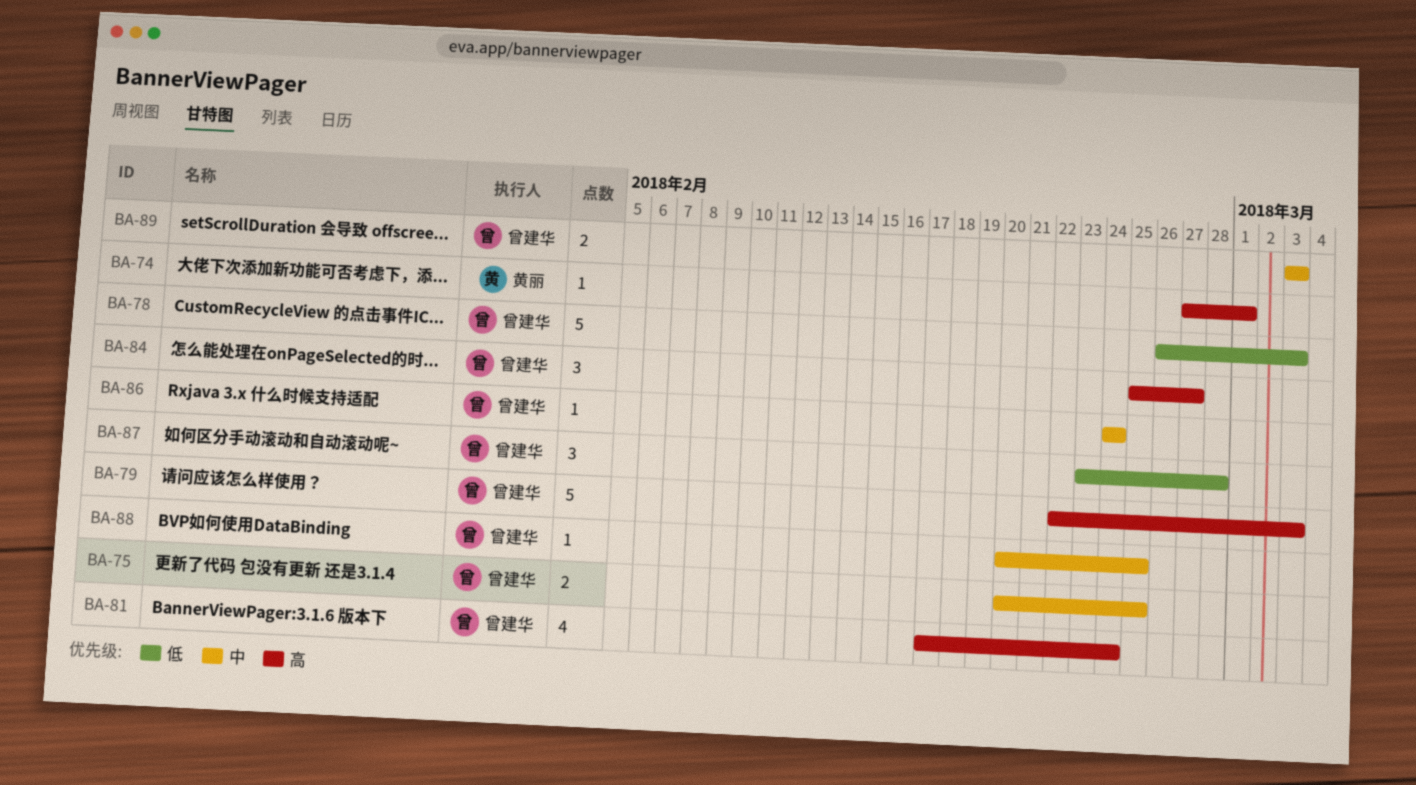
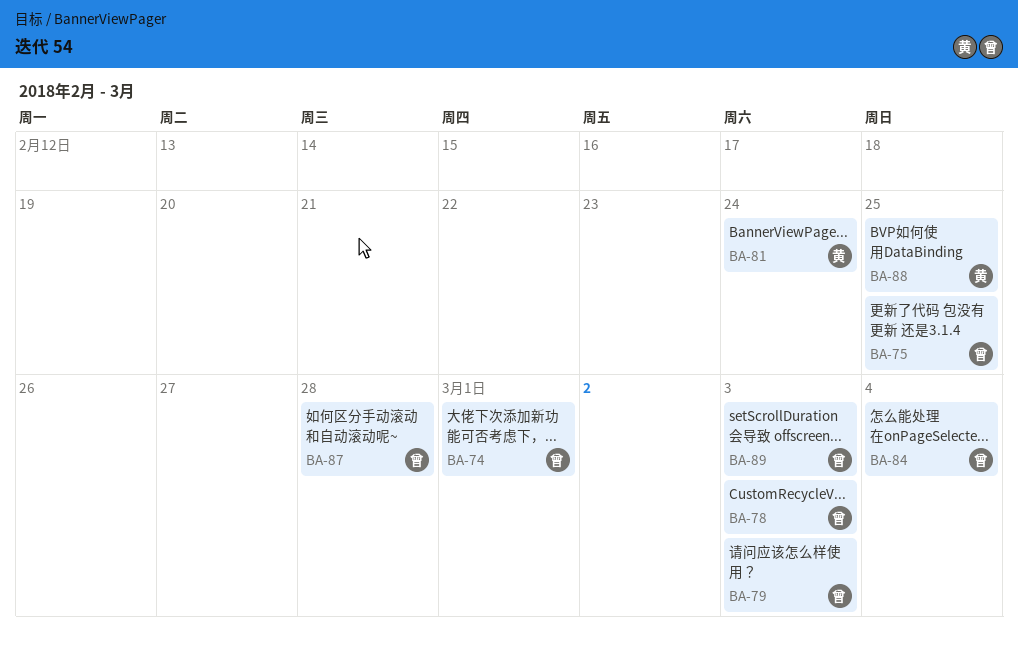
BA-74, owner: 黄丽 -> 曾建华
BA-81, owner: 曾建华 -> 黄丽
BA-84, due: Feb 27 -> Mar 4
BA-86: present -> none
BA-88, owner: 曾建华 -> 黄丽

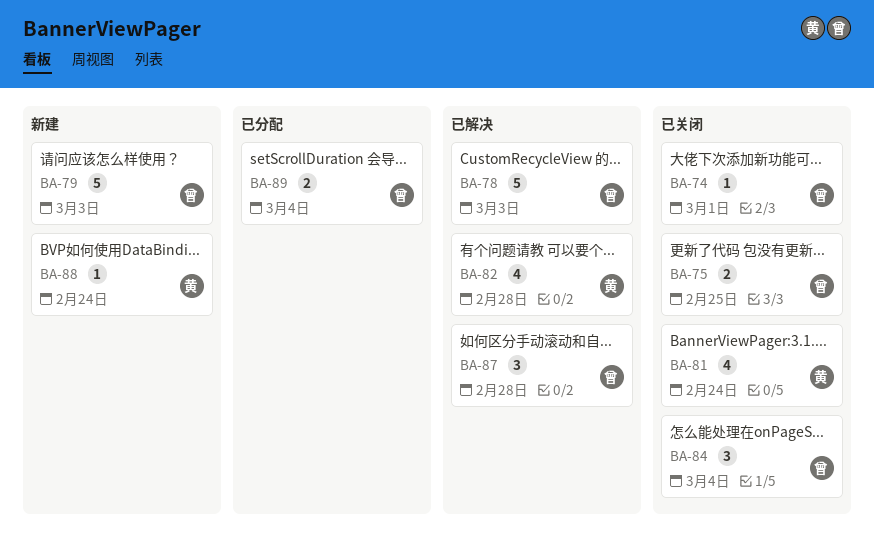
BA-82: none -> present
BA-88, due: Feb 25 -> Feb 24
BA-89, due: Mar 3 -> Mar 4

